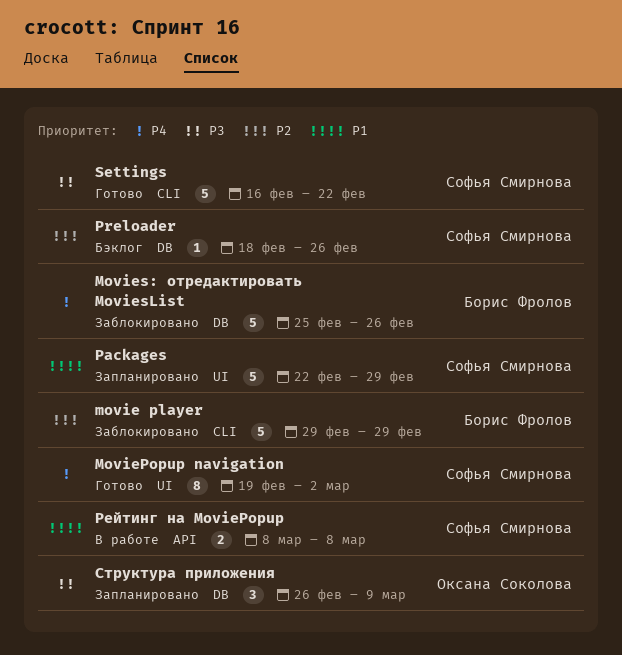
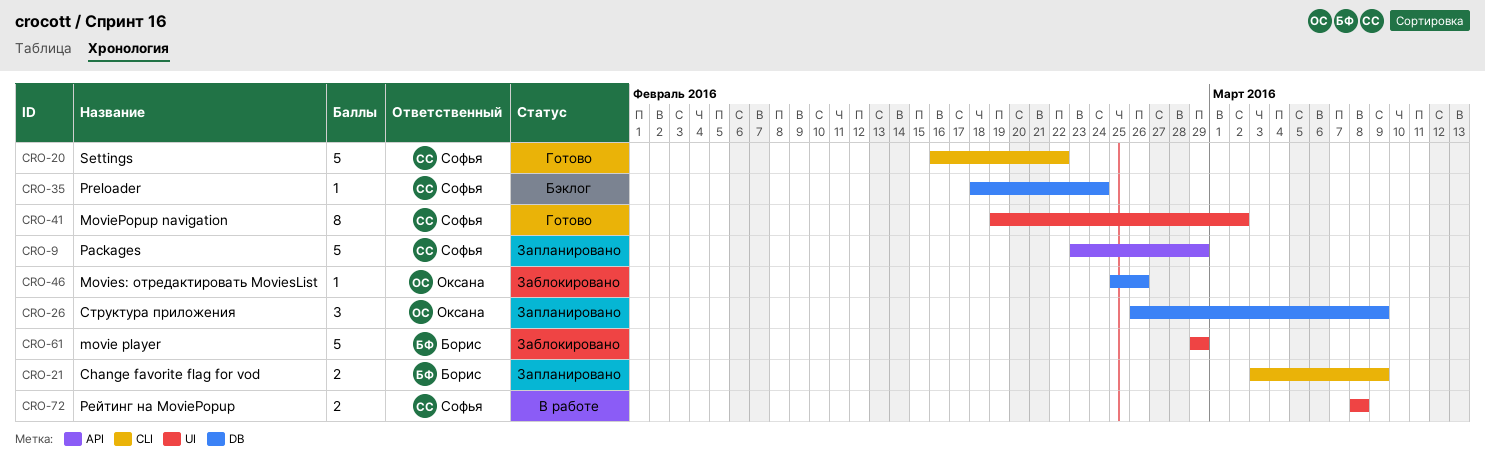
Change favorite flag for vod: none -> present
movie player, label: CLI -> UI
Movies: отредактировать MoviesList, owner: Борис Фролов -> Оксана Соколова
Movies: отредактировать MoviesList, estimate: 5 -> 1
Packages, label: UI -> API
Packages, start: Feb 22 -> Feb 23
Preloader, due: Feb 26 -> Feb 24
Рейтинг на MoviePopup, label: API -> UI

